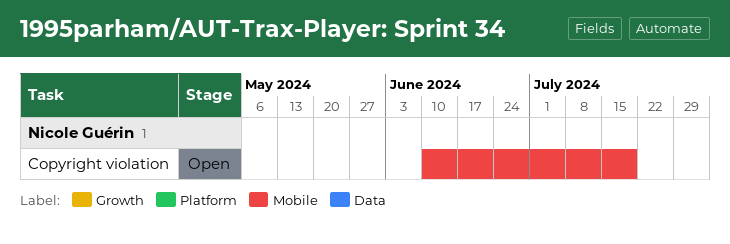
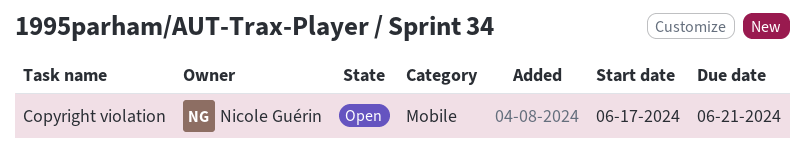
Copyright violation, start: Jun 10 -> Jun 17
Copyright violation, due: Jul 19 -> Jun 21

